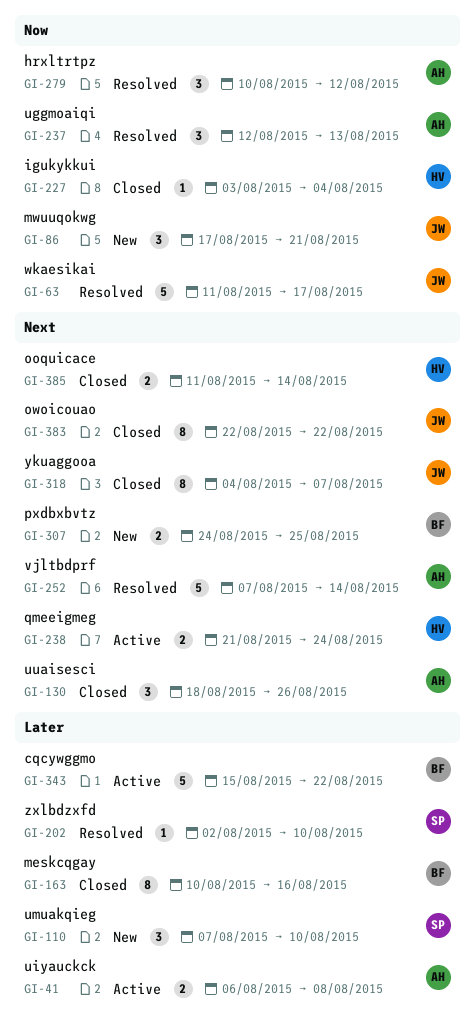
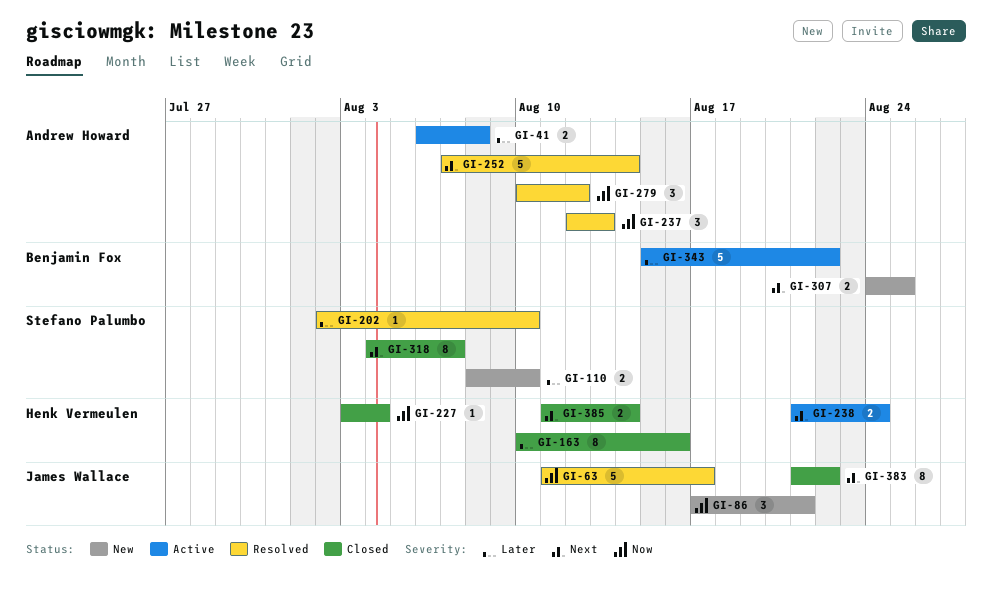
GI-110, estimate: 3 -> 2
GI-110, start: Aug 7 -> Aug 8
GI-130: present -> none
GI-163, owner: Benjamin Fox -> Henk Vermeulen
GI-318, owner: James Wallace -> Stefano Palumbo
GI-383, start: Aug 22 -> Aug 21

